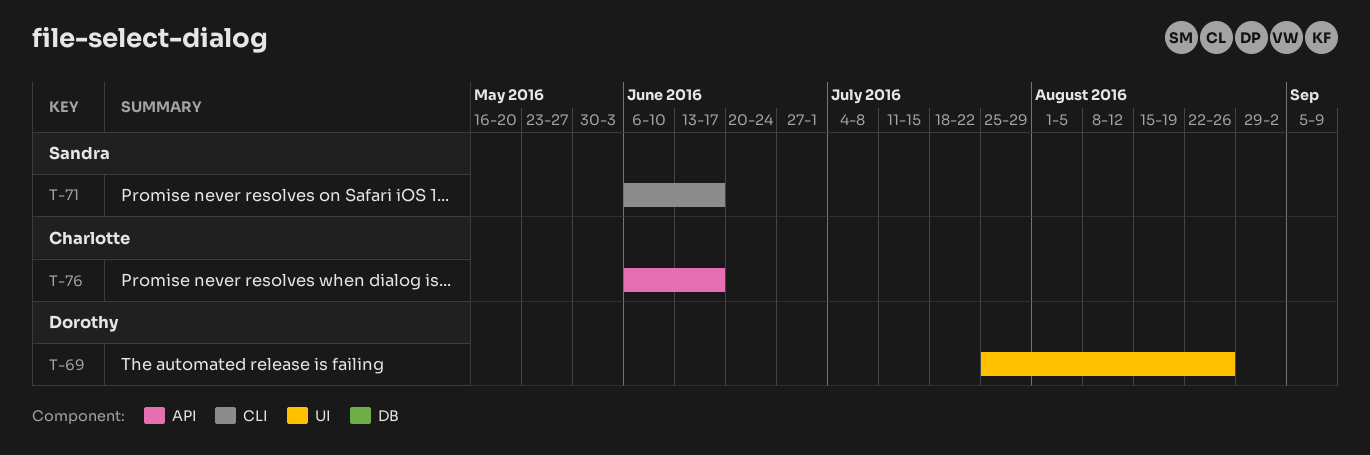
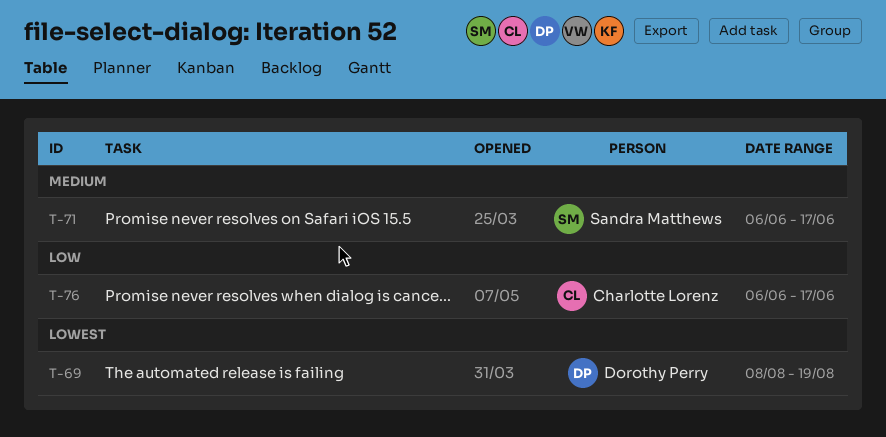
T-69, start: Jul 25 -> Aug 8
T-69, due: Aug 26 -> Aug 19

